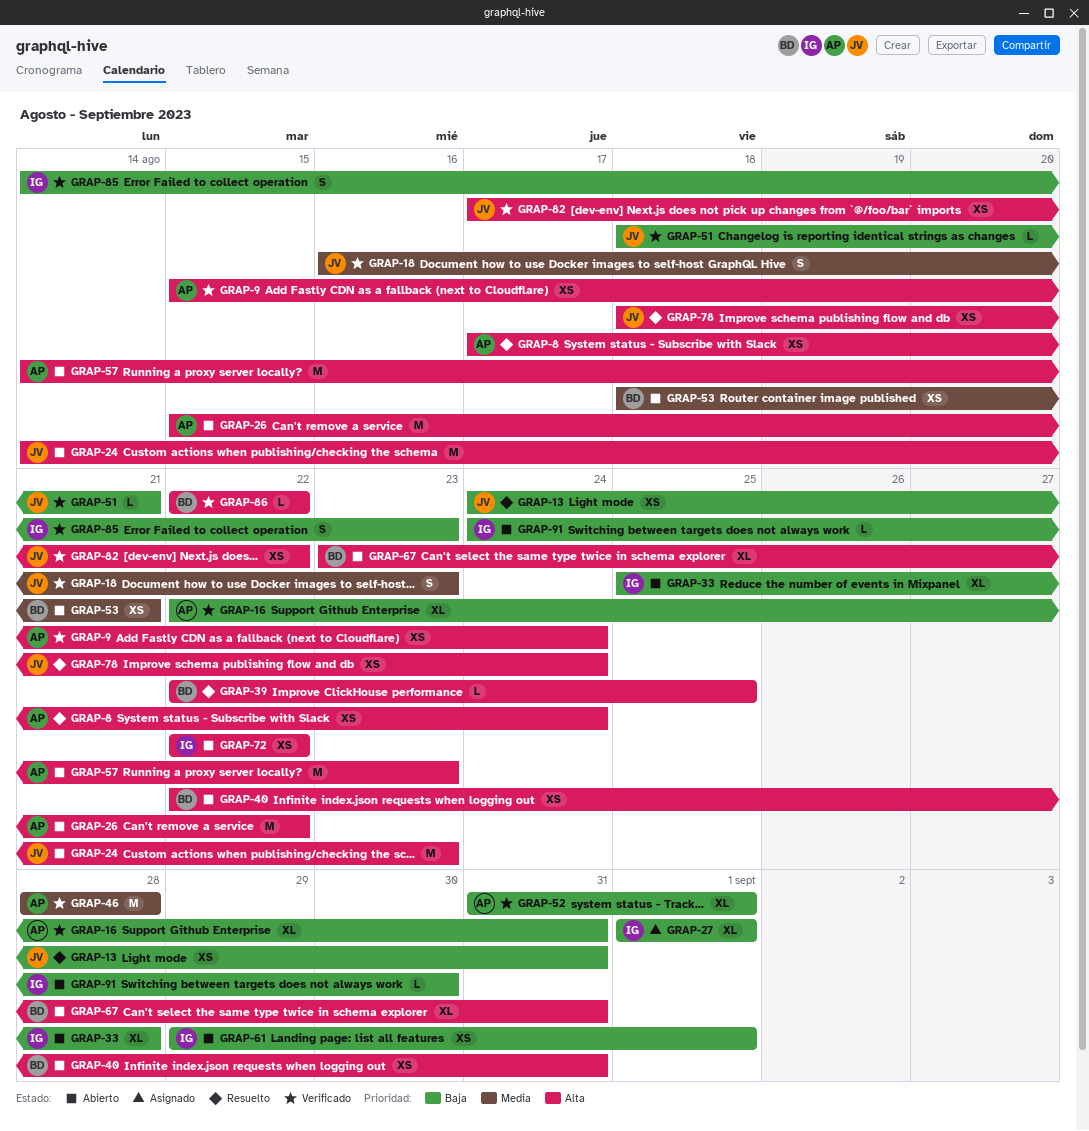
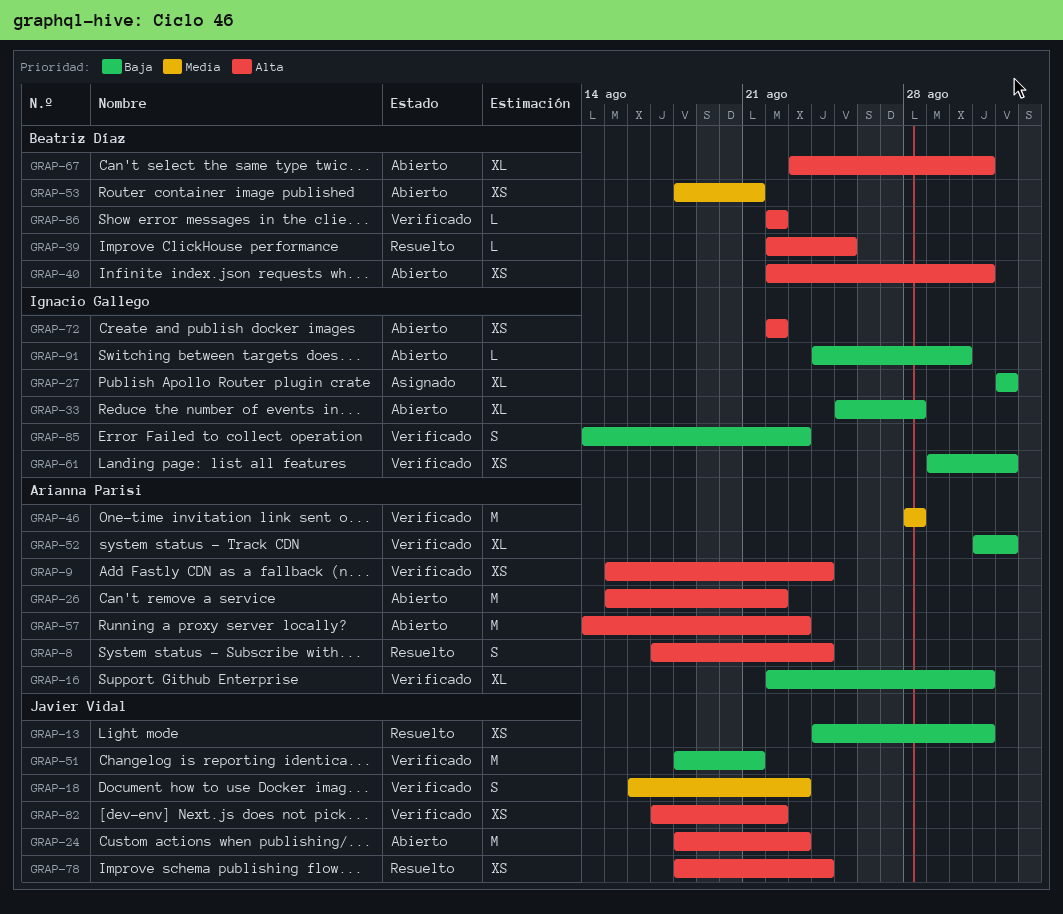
GRAP-8, estimate: XS -> S
GRAP-24, start: Aug 14 -> Aug 18
GRAP-51, estimate: L -> M
GRAP-61, status: Abierto -> Verificado

